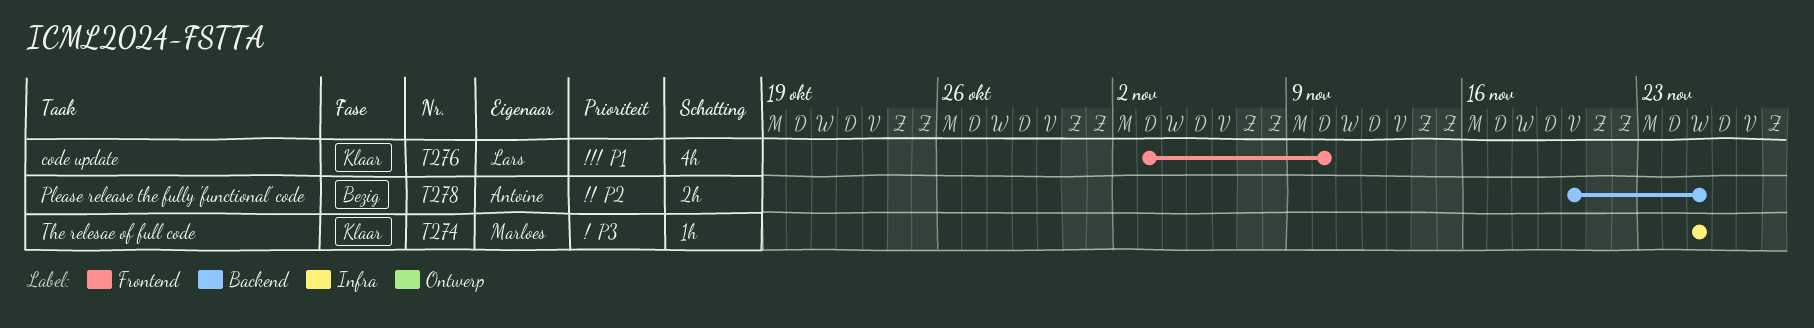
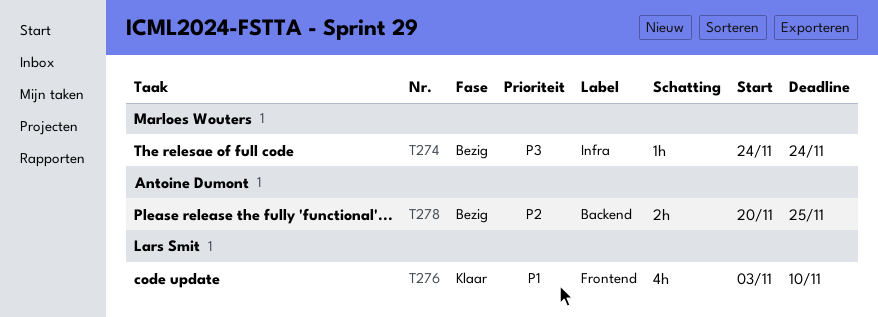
T274, status: Klaar -> Bezig
T274, start: Nov 25 -> Nov 24
T274, due: Nov 25 -> Nov 24

